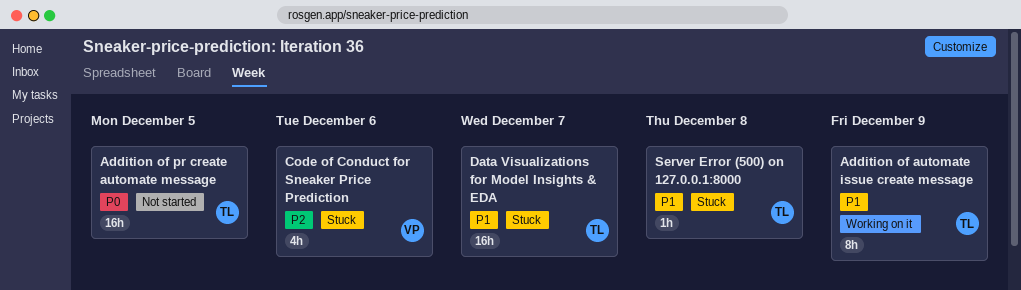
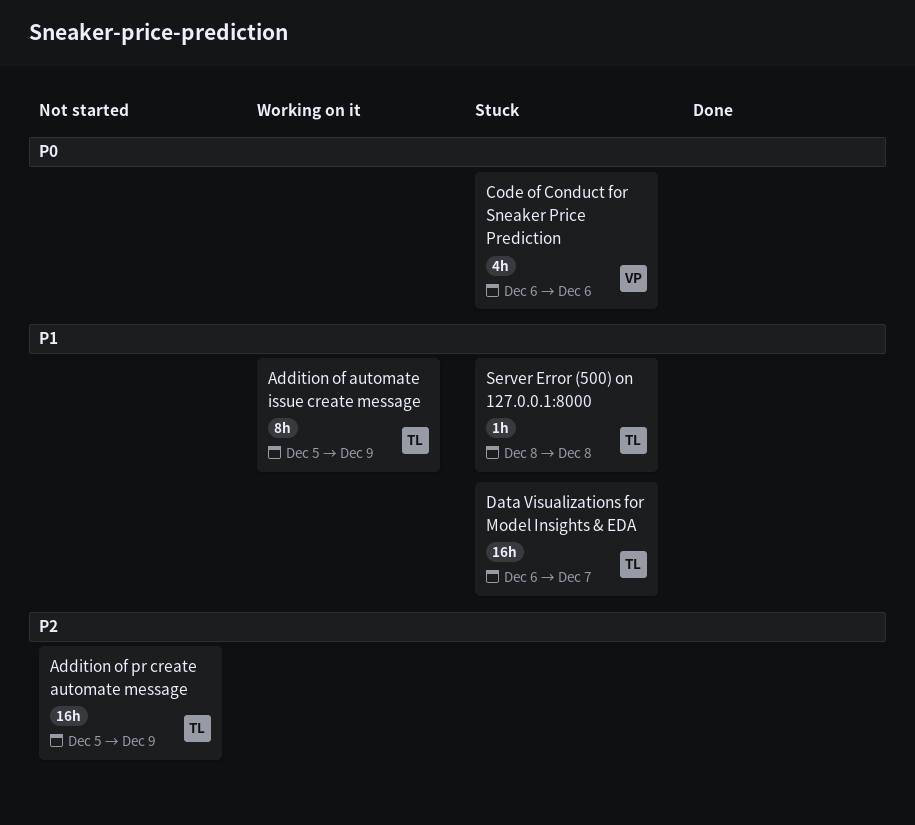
Addition of pr create automate message, priority: P0 -> P2
Addition of pr create automate message, due: Dec 5 -> Dec 9
Code of Conduct for Sneaker Price Prediction, priority: P2 -> P0

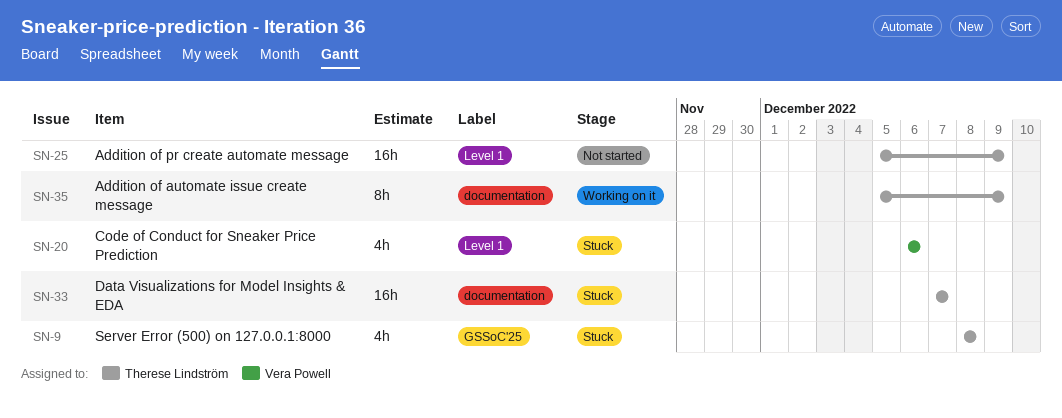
Data Visualizations for Model Insights & EDA, start: Dec 6 -> Dec 7
Server Error (500) on 127.0.0.1:8000, estimate: 1h -> 4h

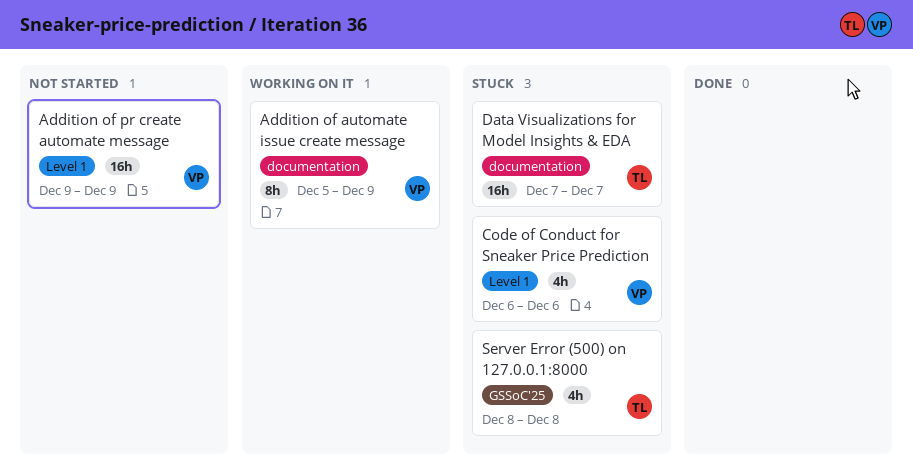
Addition of automate issue create message, owner: Therese Lindström -> Vera Powell
Addition of pr create automate message, owner: Therese Lindström -> Vera Powell
Addition of pr create automate message, start: Dec 5 -> Dec 9

